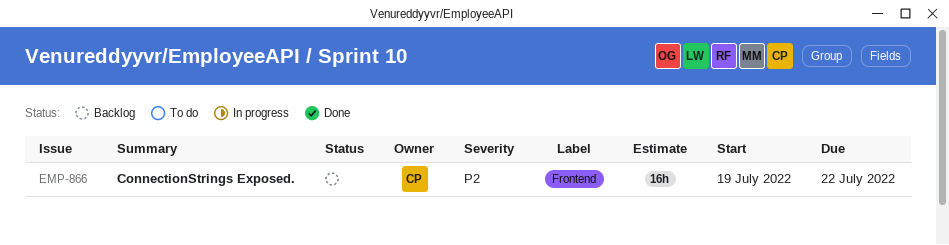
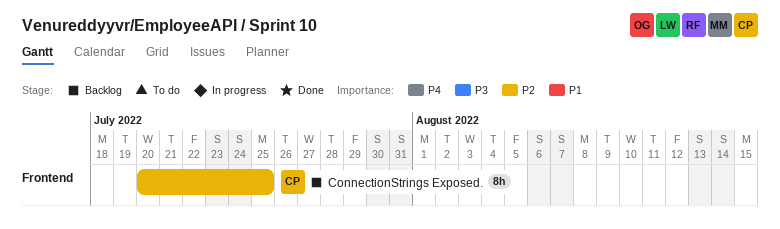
ConnectionStrings Exposed., estimate: 16h -> 8h
ConnectionStrings Exposed., start: Jul 19 -> Jul 20
ConnectionStrings Exposed., due: Jul 22 -> Jul 25

